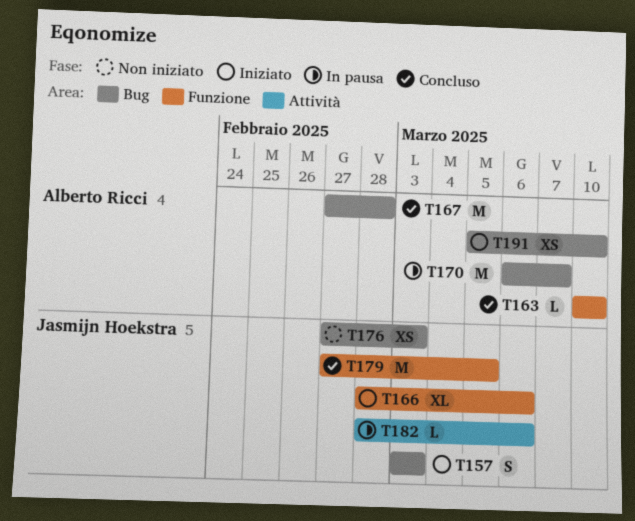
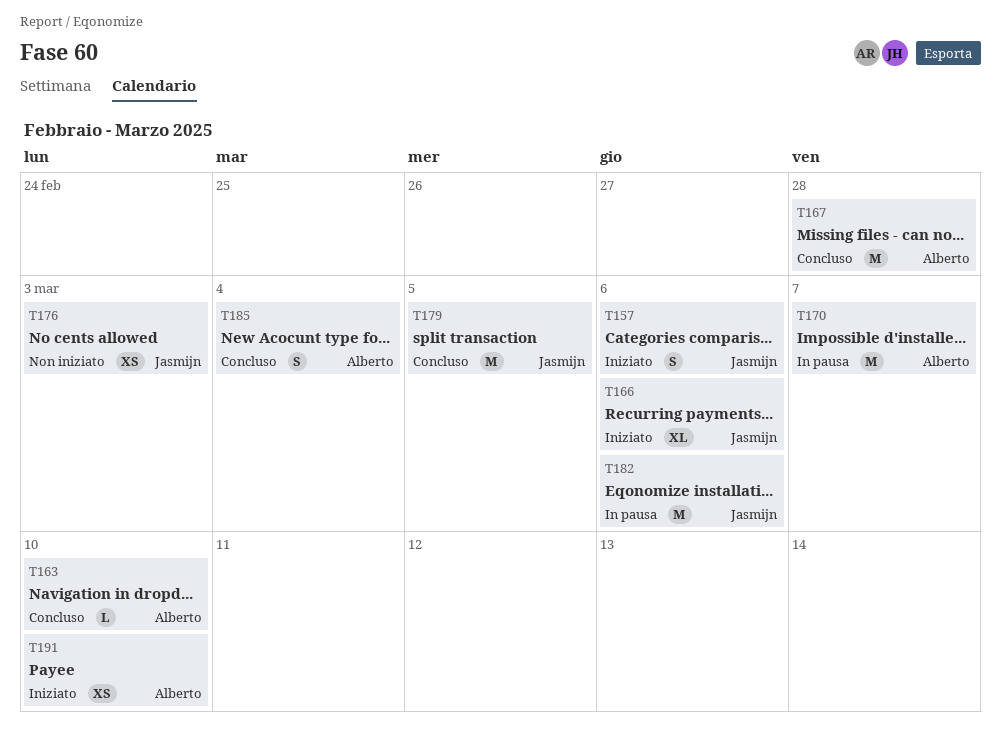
T157, due: Mar 3 -> Mar 6
T182, estimate: L -> M
T185: none -> present

